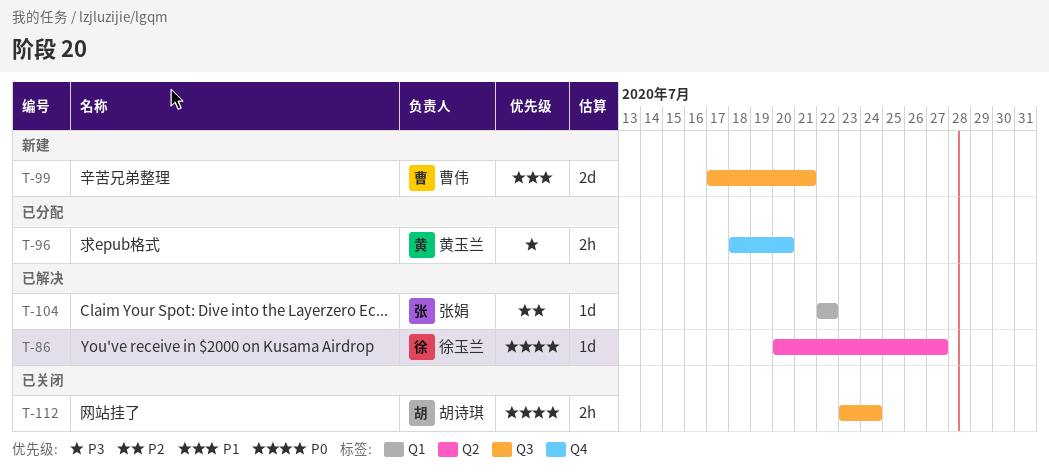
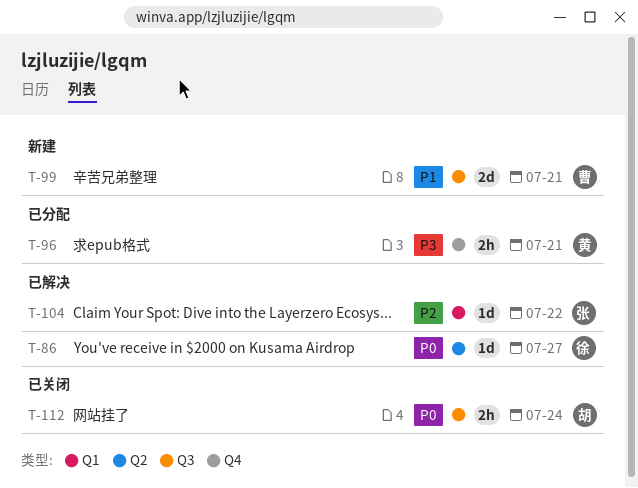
T-96, due: Jul 20 -> Jul 21

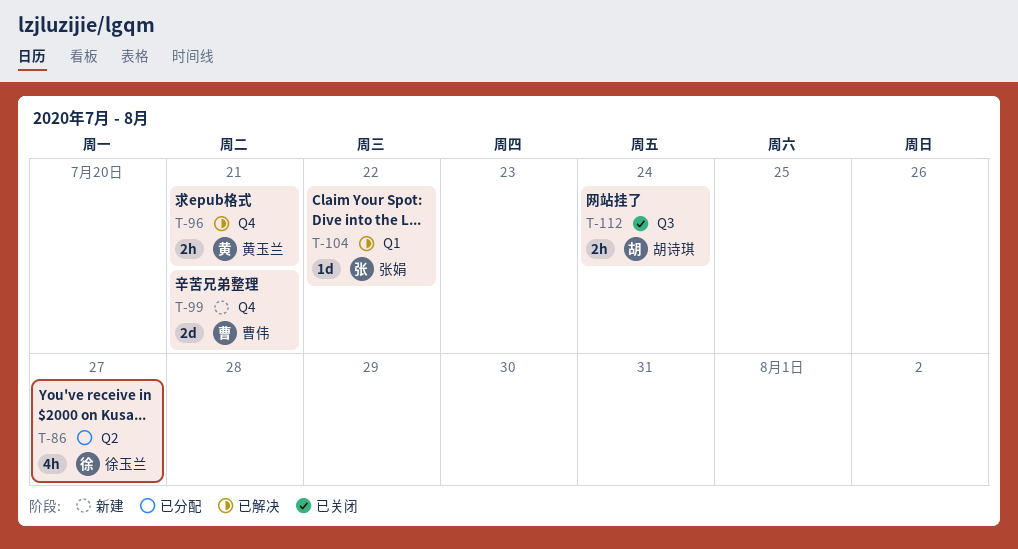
T-86, status: 已解决 -> 已分配
T-86, estimate: 1d -> 4h
T-96, status: 已分配 -> 已解决
T-99, label: Q3 -> Q4

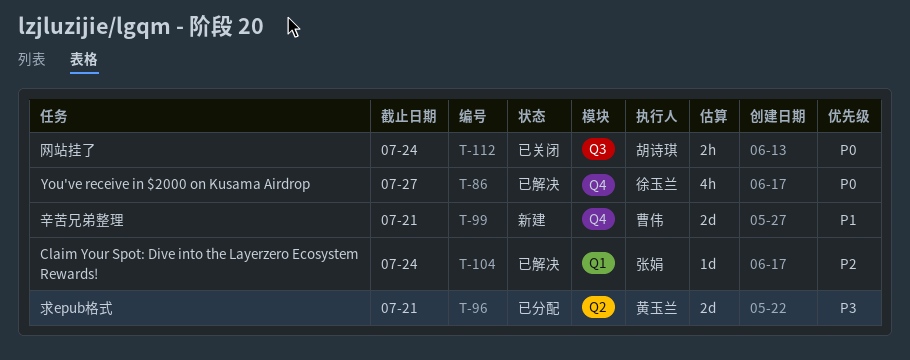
T-86, status: 已分配 -> 已解决
T-86, label: Q2 -> Q4
T-96, status: 已解决 -> 已分配
T-96, label: Q4 -> Q2
T-96, estimate: 2h -> 2d
T-104, due: Jul 22 -> Jul 24

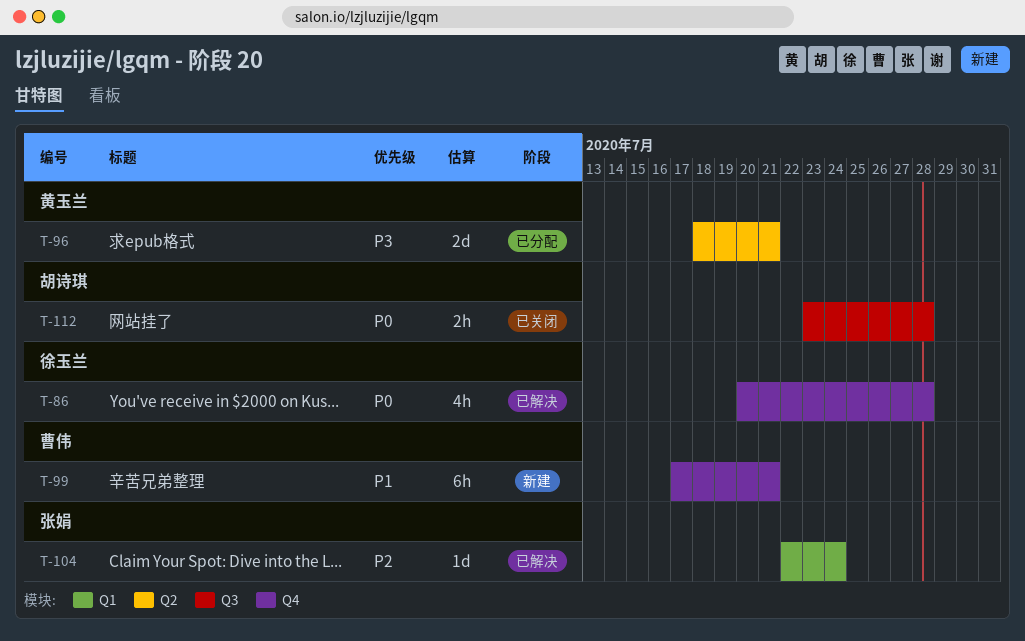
T-86, due: Jul 27 -> Jul 28
T-99, estimate: 2d -> 6h
T-112, due: Jul 24 -> Jul 28

